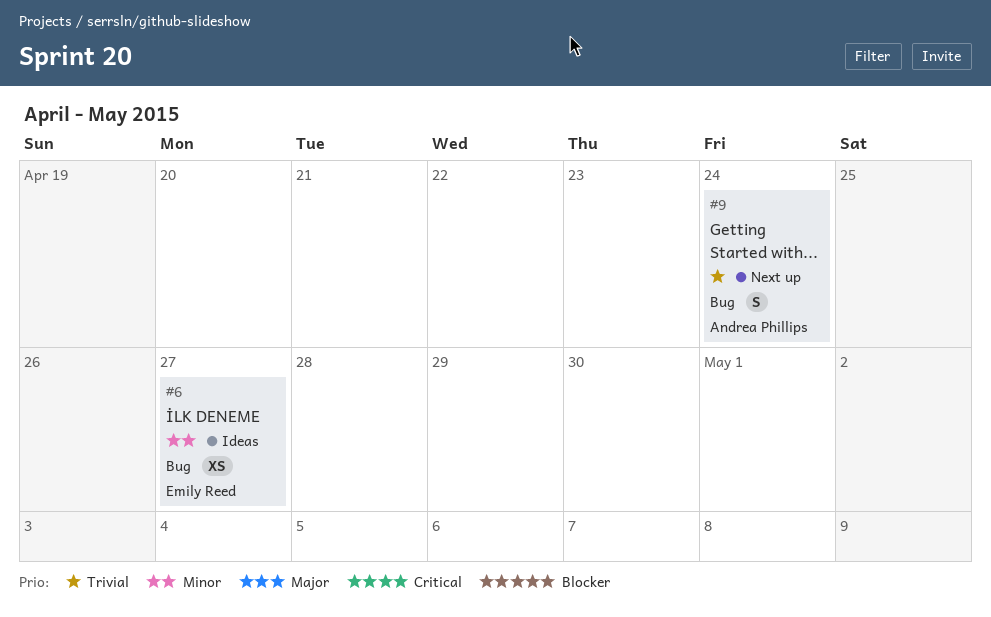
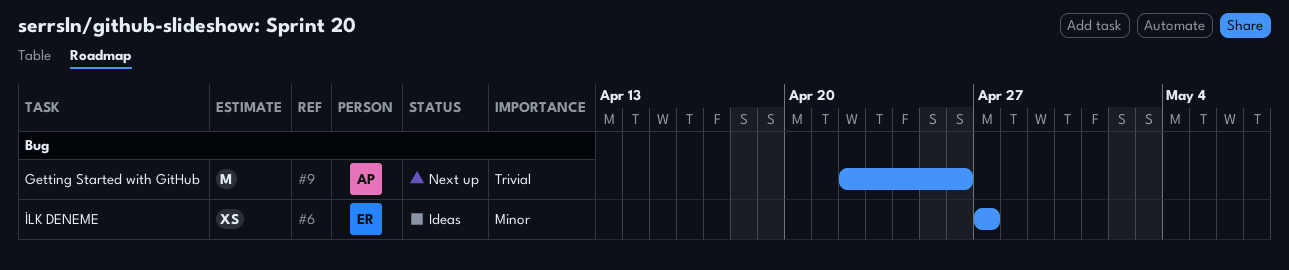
#9, estimate: S -> M
#9, due: Apr 24 -> Apr 26

